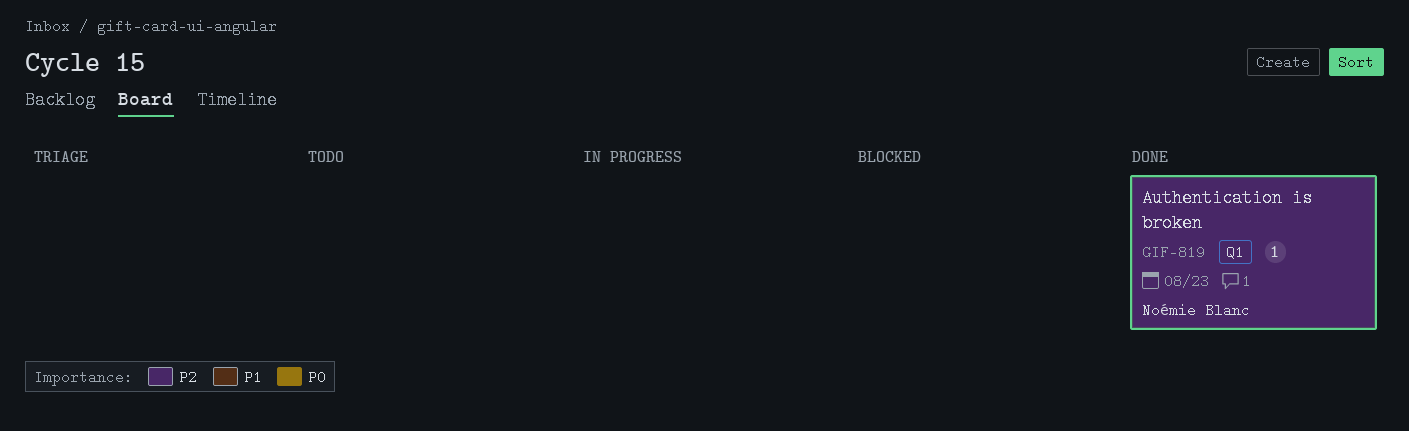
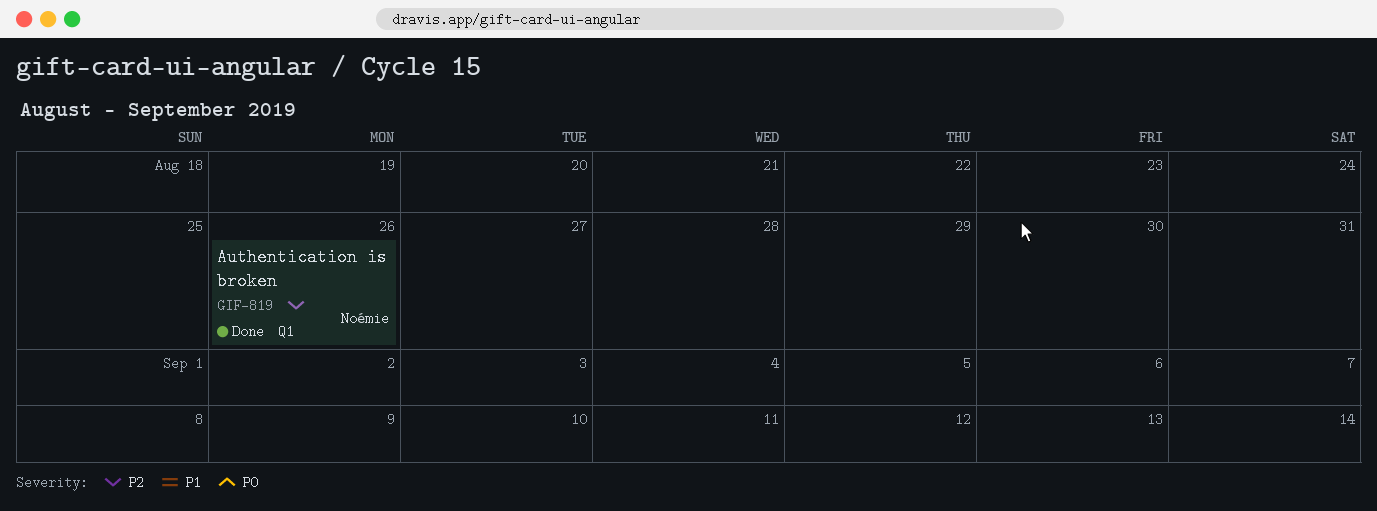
GIF-819, due: Aug 23 -> Aug 26

